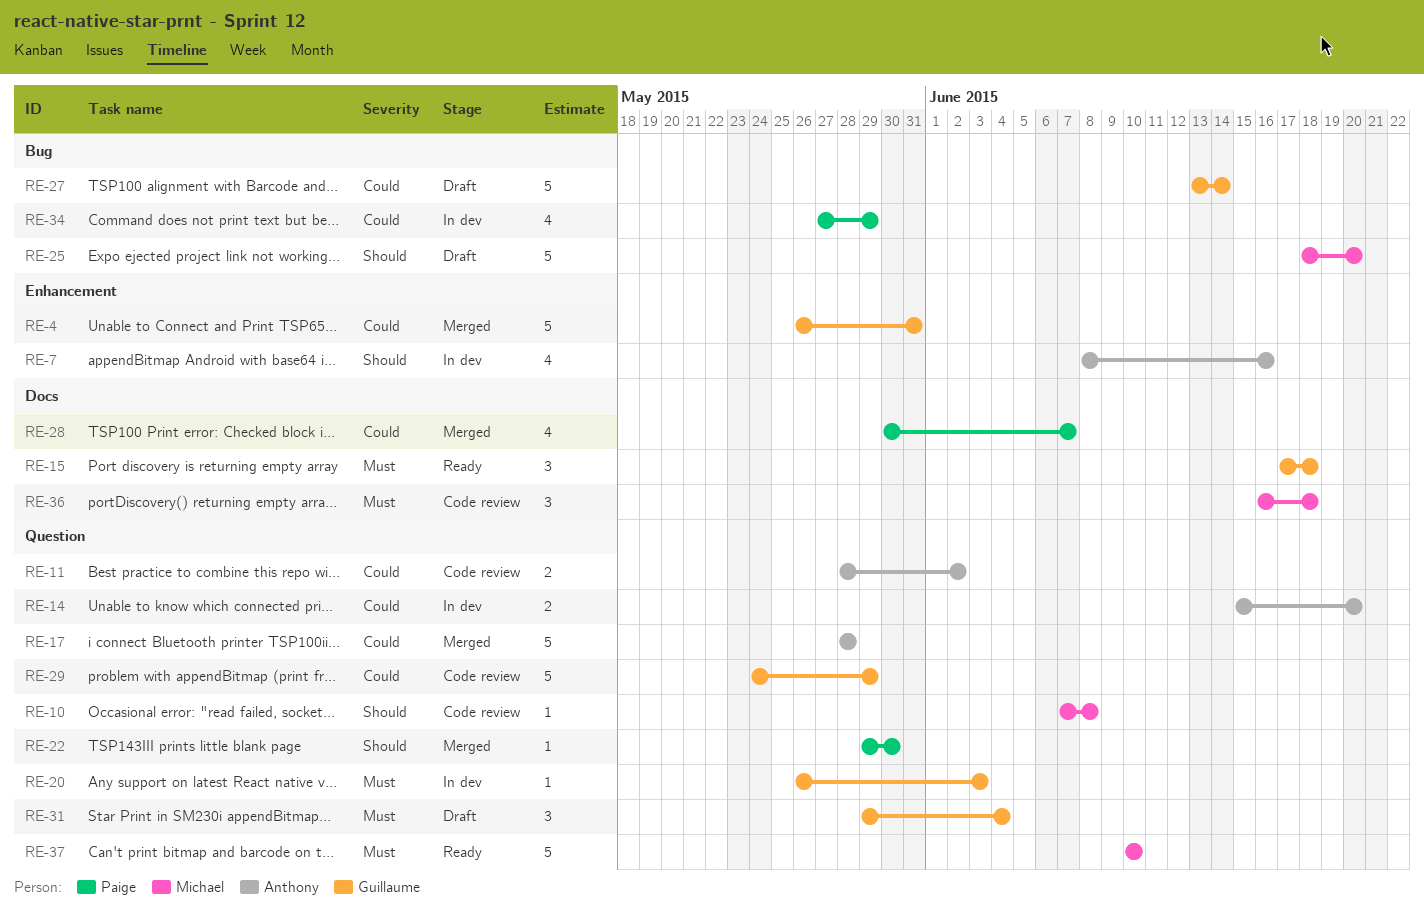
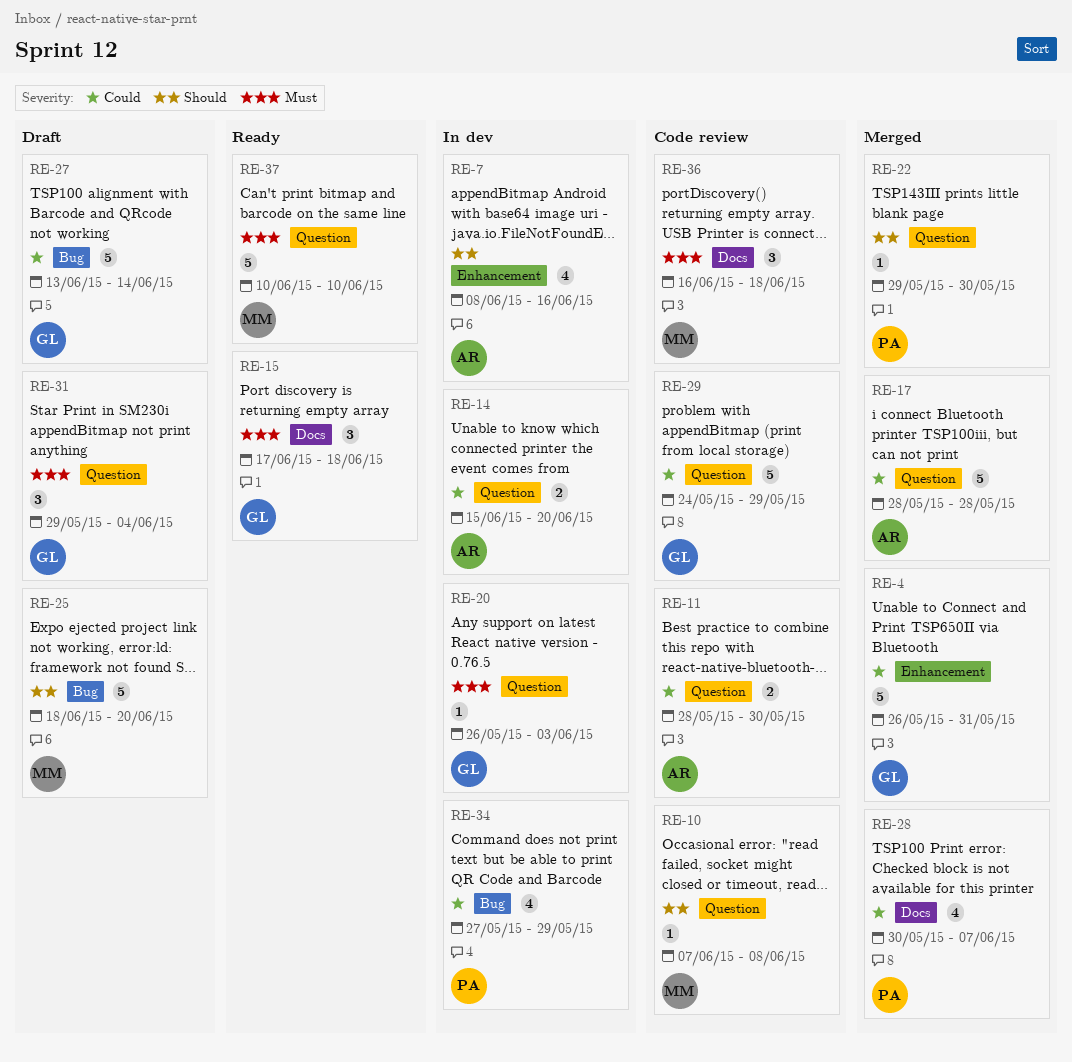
RE-11, due: Jun 2 -> May 30

